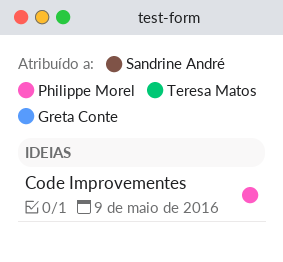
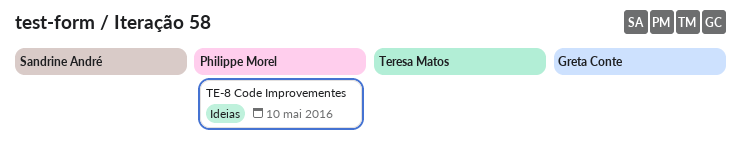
Code Improvementes, due: May 9 -> May 10

